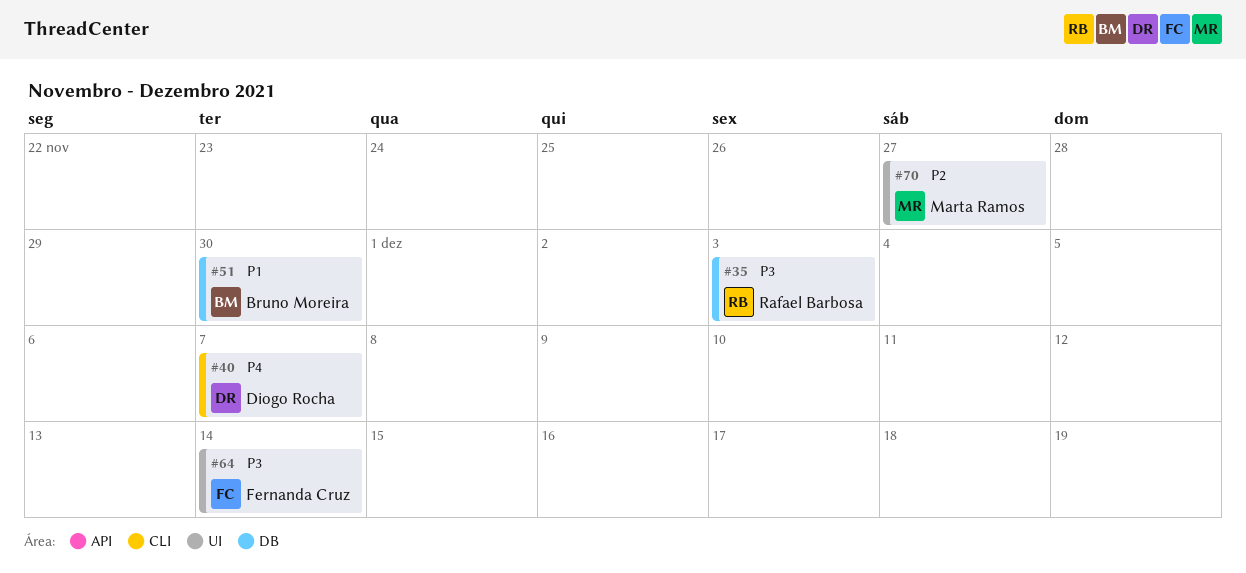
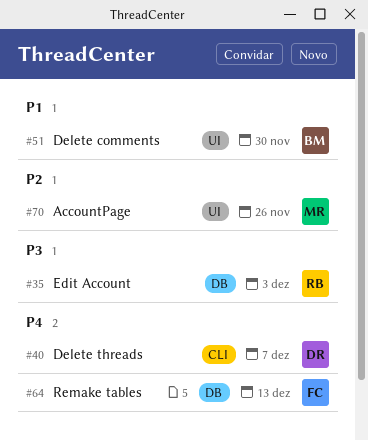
#51, label: DB -> UI
#64, priority: P3 -> P4
#64, label: UI -> DB
#64, due: Dec 14 -> Dec 13
#70, due: Nov 27 -> Nov 26

